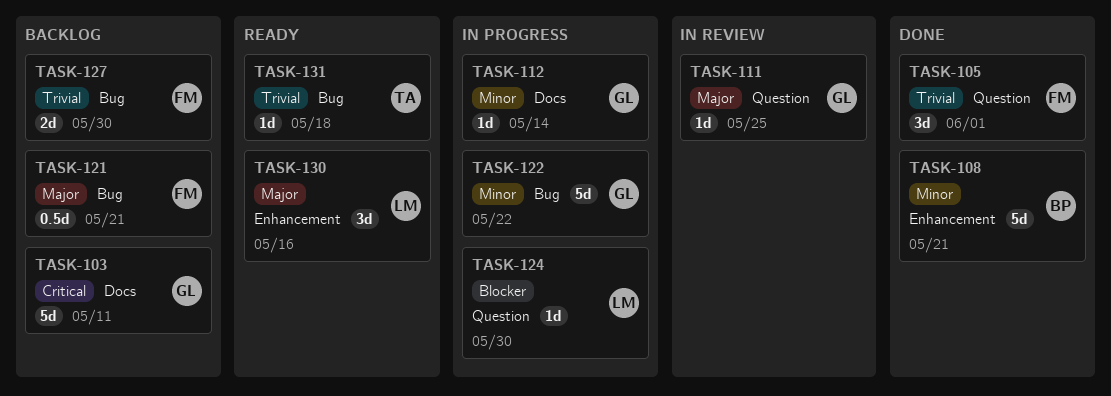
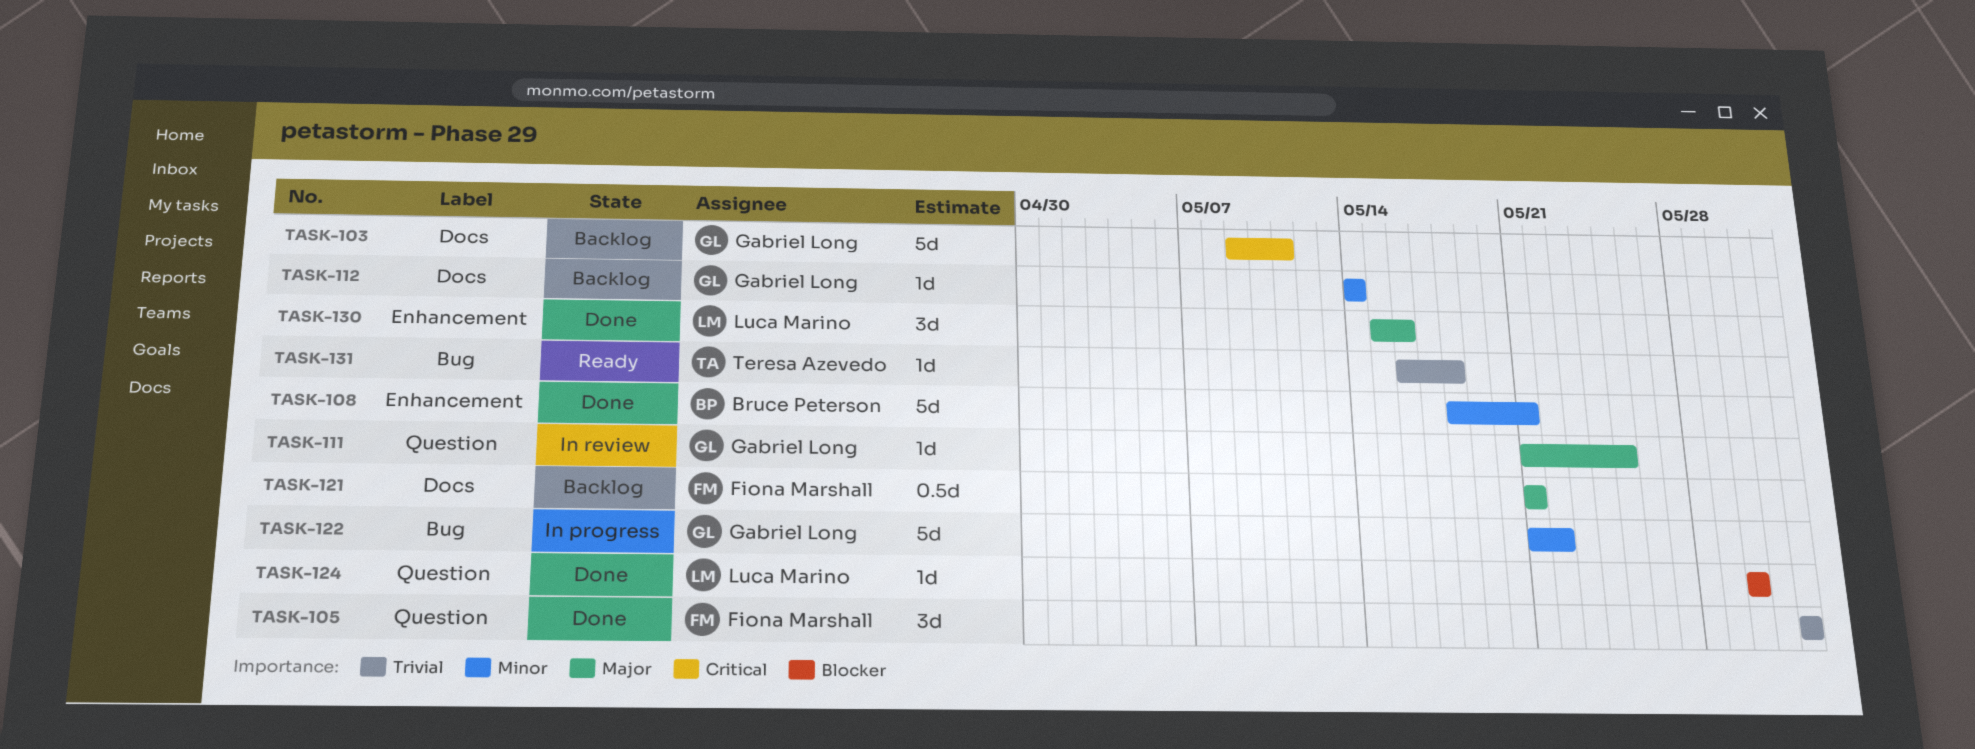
TASK-112, status: In progress -> Backlog
TASK-121, label: Bug -> Docs
TASK-124, status: In progress -> Done
TASK-127: present -> none
TASK-130, status: Ready -> Done

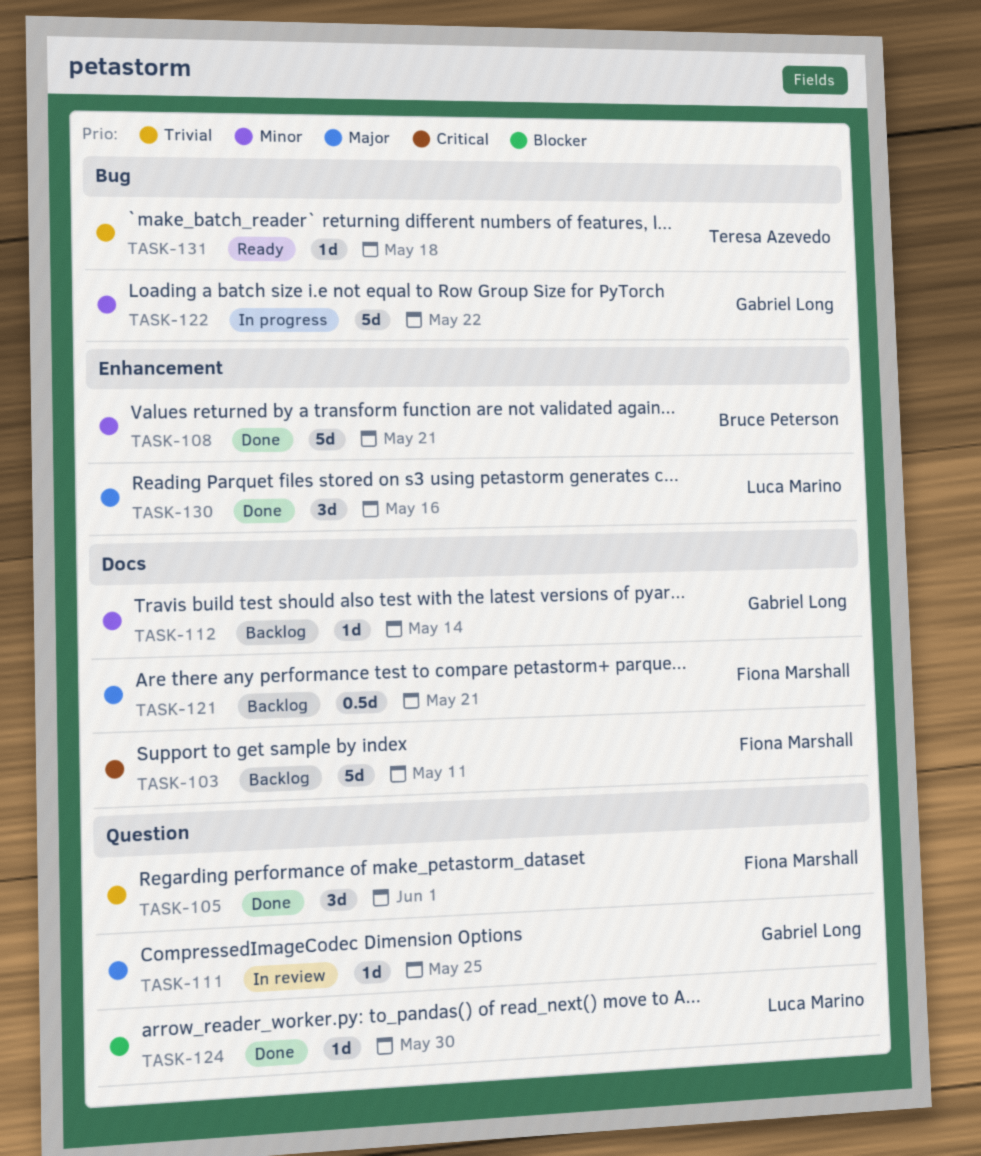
TASK-103, owner: Gabriel Long -> Fiona Marshall

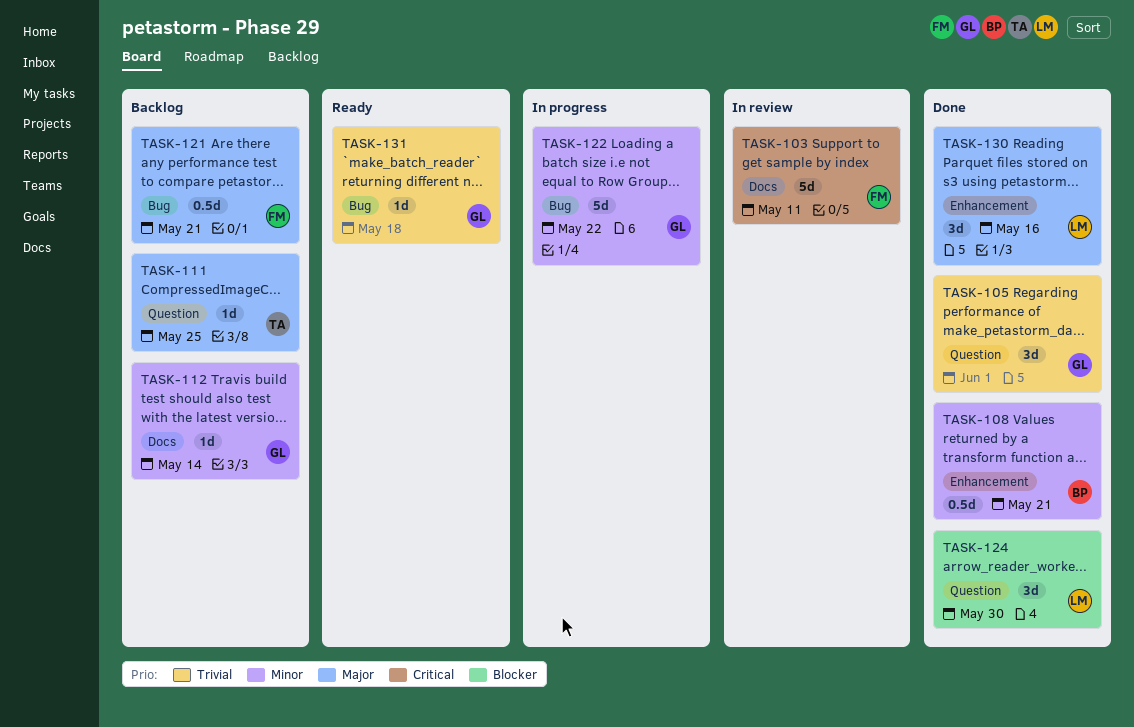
TASK-103, status: Backlog -> In review
TASK-105, owner: Fiona Marshall -> Gabriel Long
TASK-108, estimate: 5d -> 0.5d
TASK-111, status: In review -> Backlog
TASK-111, owner: Gabriel Long -> Teresa Azevedo
TASK-121, label: Docs -> Bug
TASK-124, estimate: 1d -> 3d
TASK-131, owner: Teresa Azevedo -> Gabriel Long

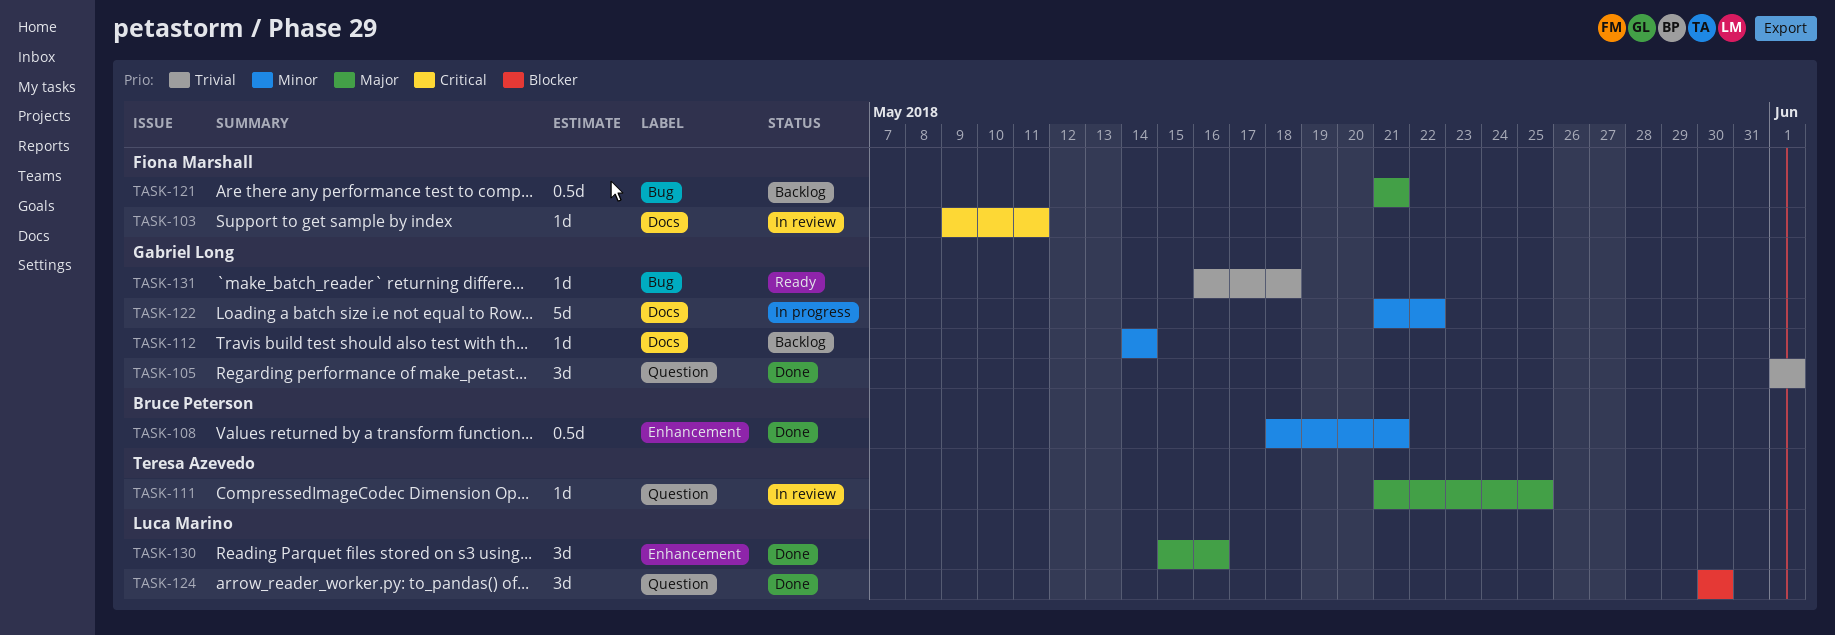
TASK-103, estimate: 5d -> 1d
TASK-111, status: Backlog -> In review
TASK-122, label: Bug -> Docs

